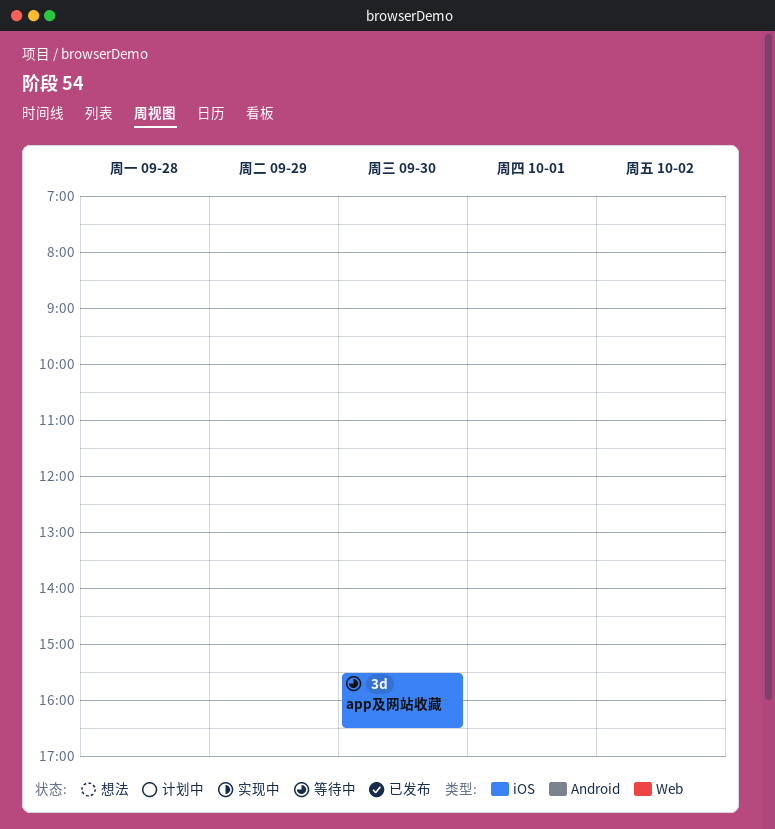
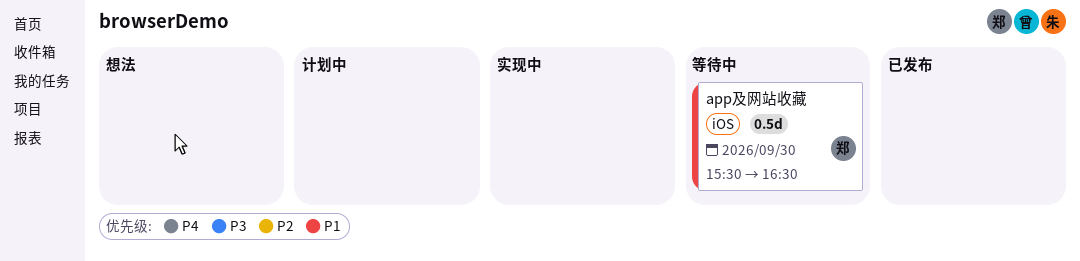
app及网站收藏, estimate: 3d -> 0.5d

